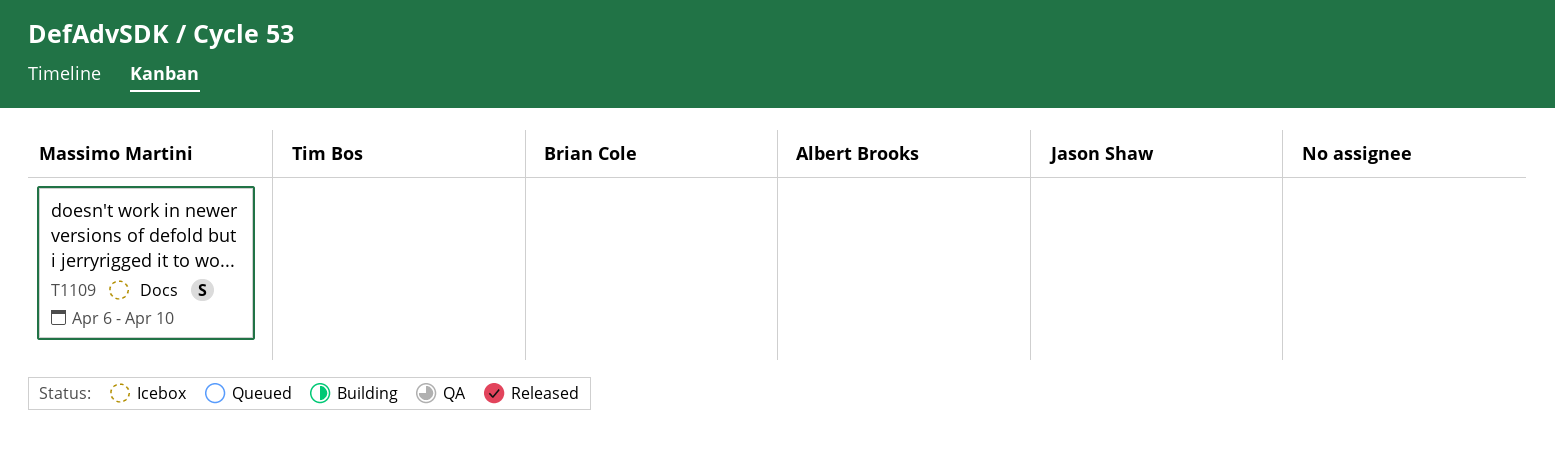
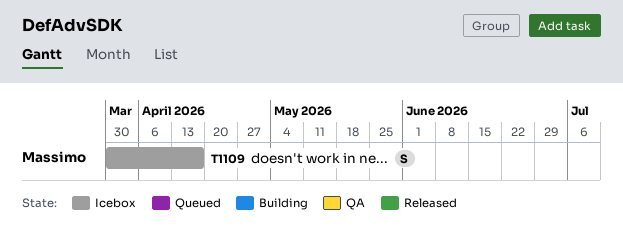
T1109, start: Apr 6 -> Mar 30
T1109, due: Apr 10 -> Apr 17

